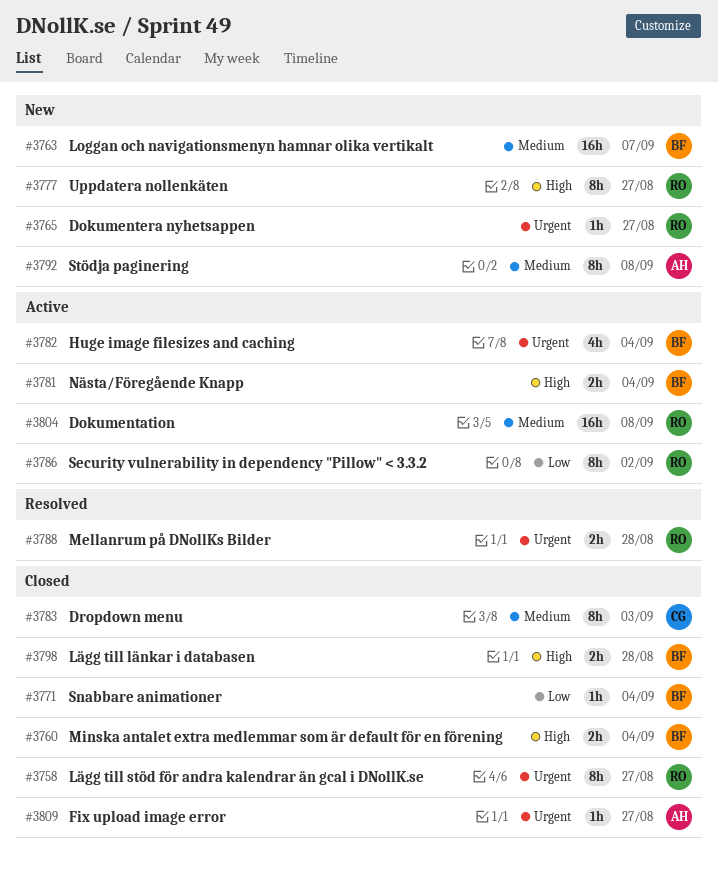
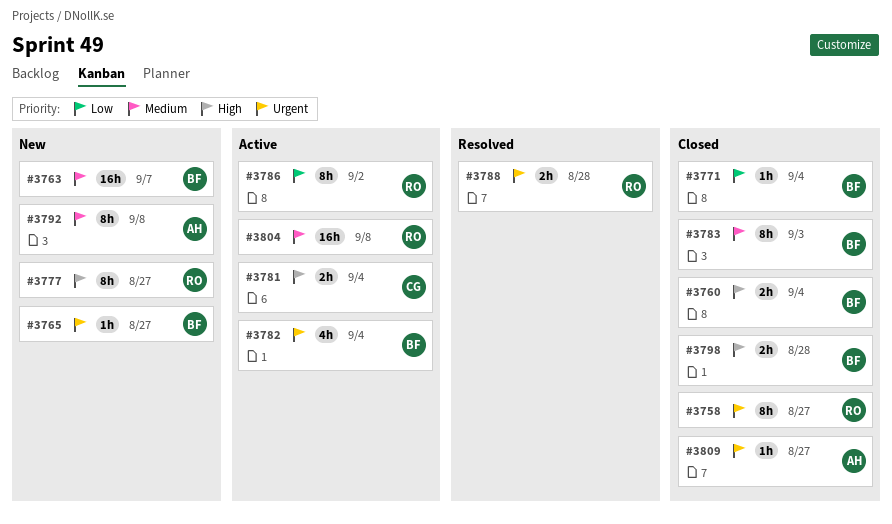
#3765, owner: RO -> BF
#3781, owner: BF -> CG
#3783, owner: CG -> BF

